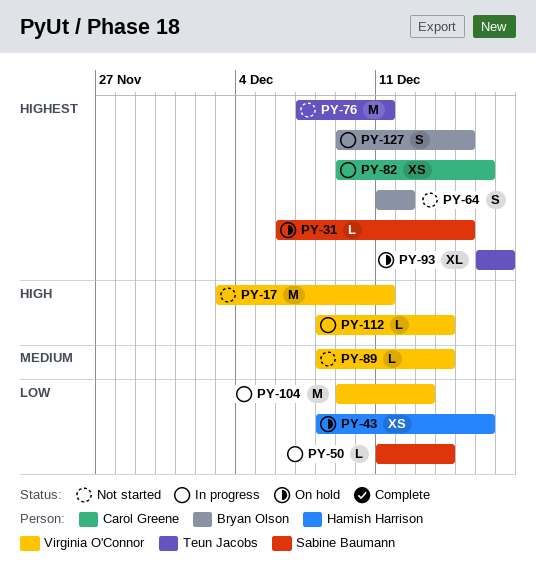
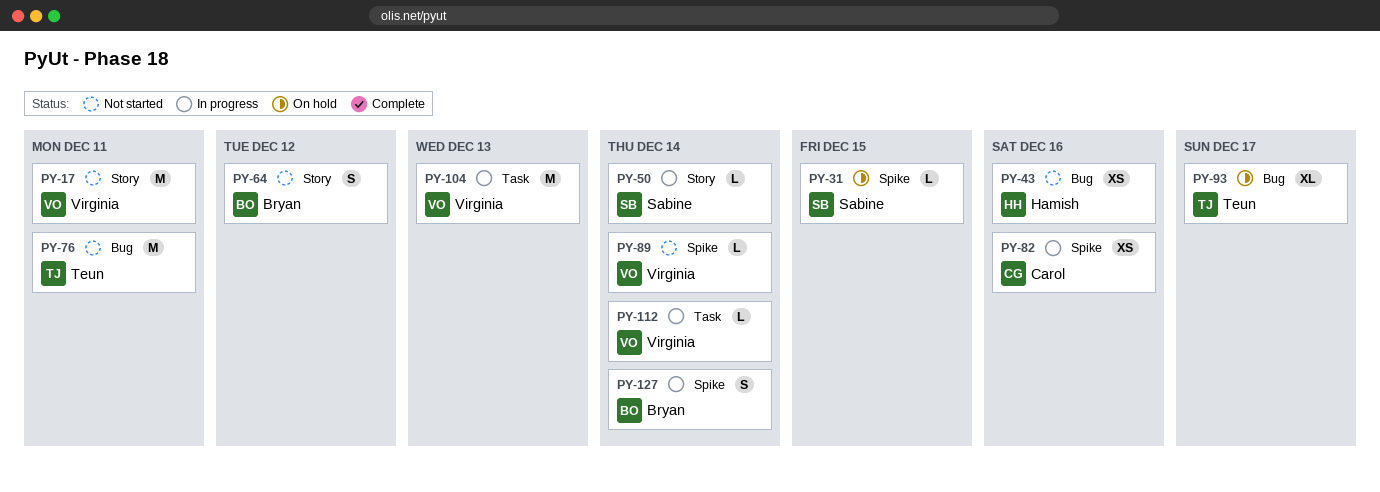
PY-43, status: On hold -> Not started
PY-127, due: Dec 15 -> Dec 14

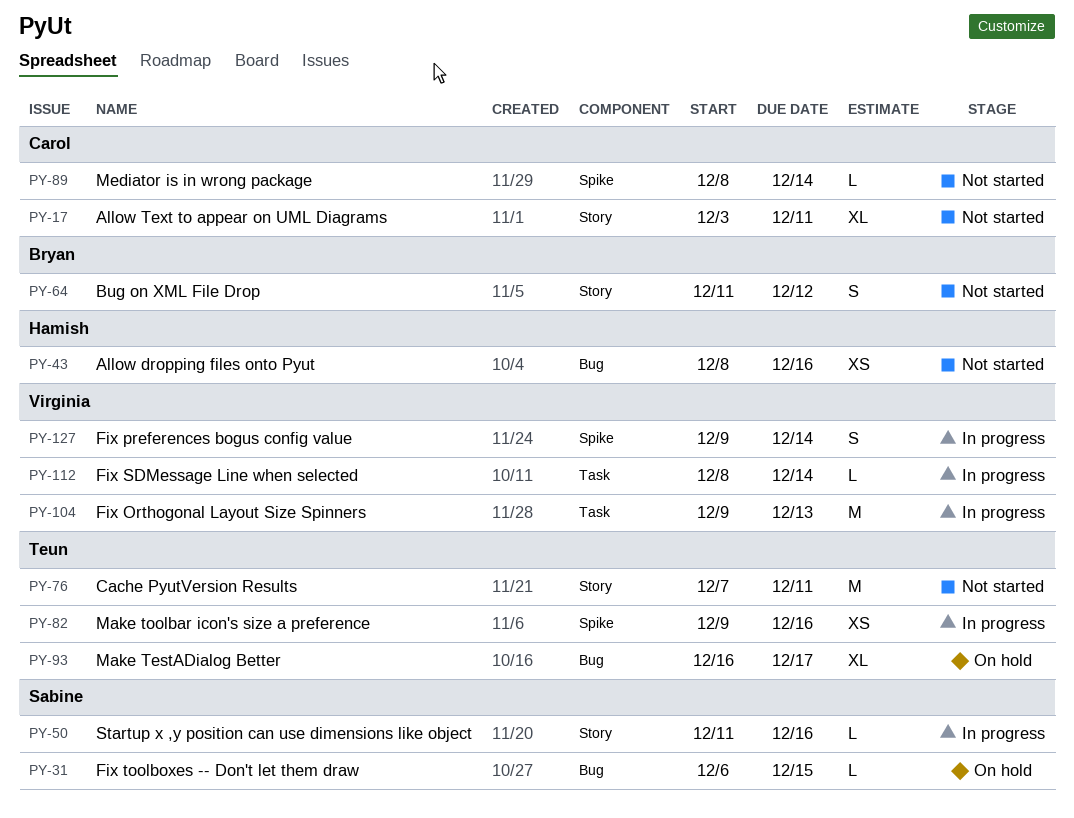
PY-17, owner: Virginia -> Carol
PY-17, estimate: M -> XL
PY-31, label: Spike -> Bug
PY-50, due: Dec 14 -> Dec 16
PY-76, label: Bug -> Story
PY-82, owner: Carol -> Teun
PY-89, owner: Virginia -> Carol
PY-127, owner: Bryan -> Virginia

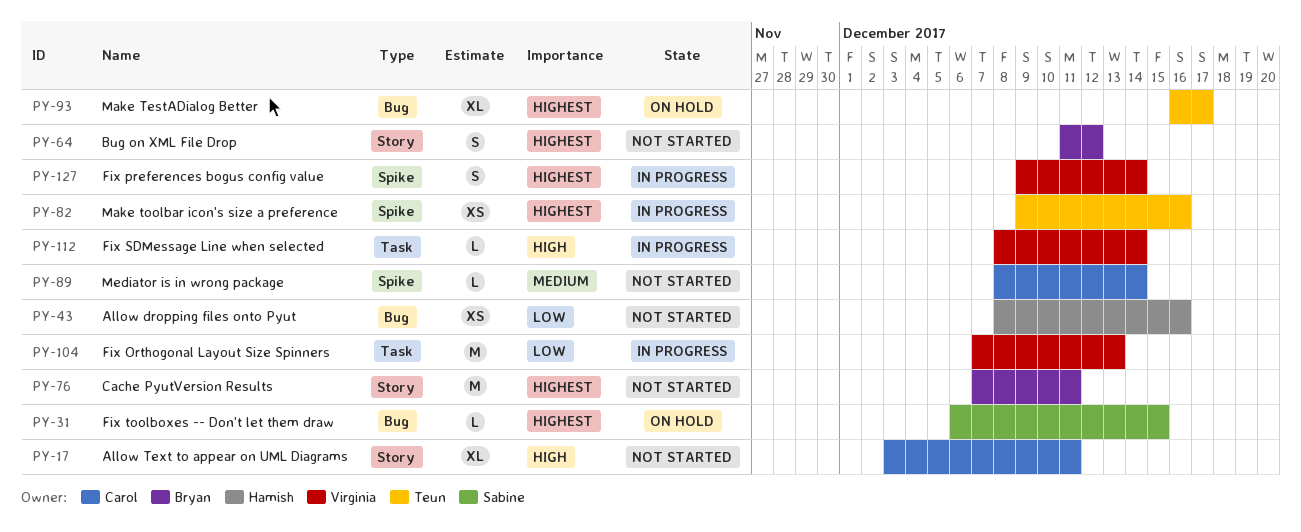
PY-50: present -> none
PY-76, owner: Teun -> Bryan
PY-104, start: Dec 9 -> Dec 7

